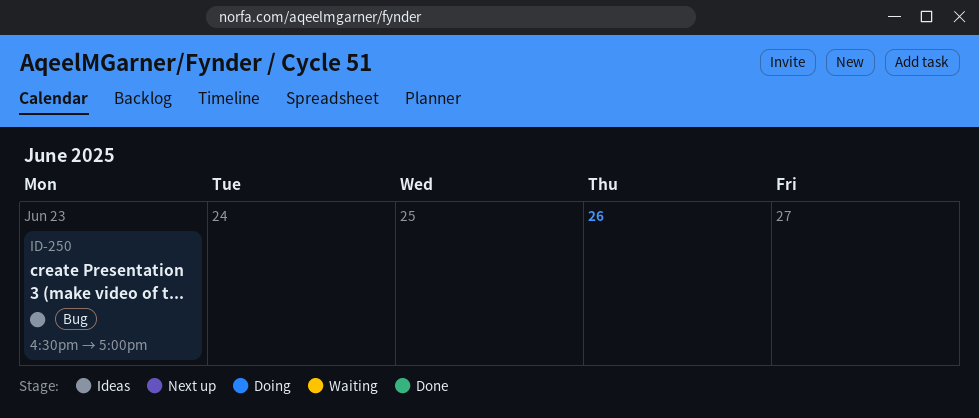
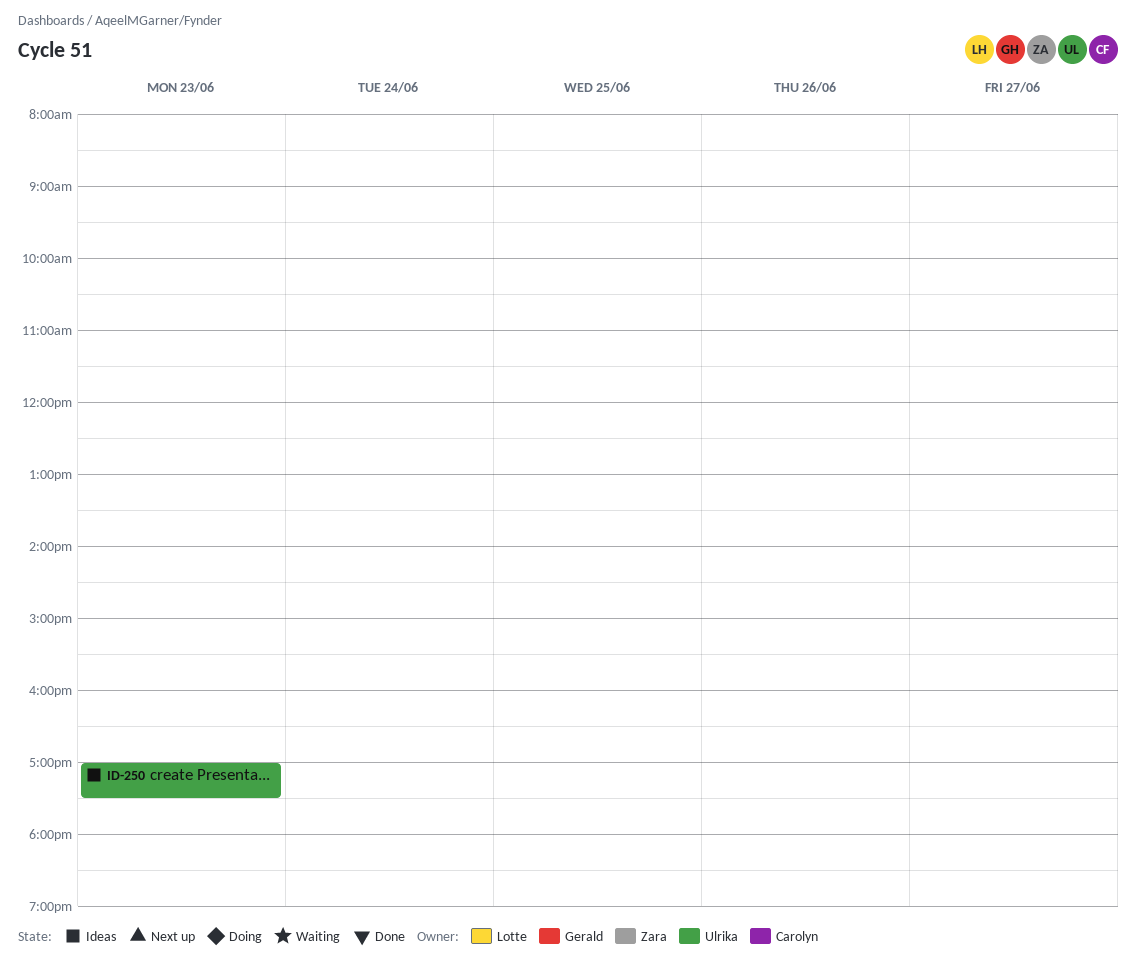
ID-250, begins: 16:30 -> 17:00
ID-250, ends: 17:00 -> 17:30

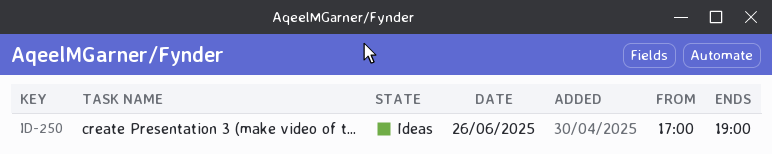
ID-250, day: Jun 23 -> Jun 26
ID-250, ends: 17:30 -> 19:00

